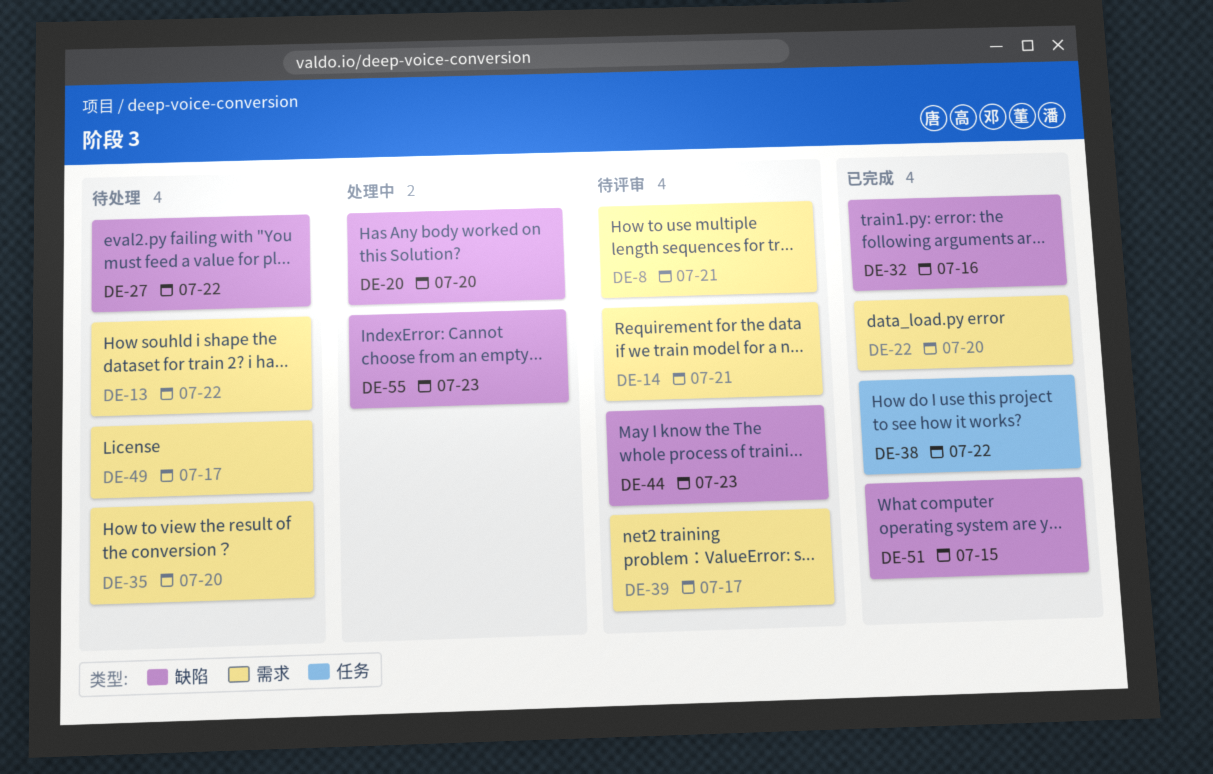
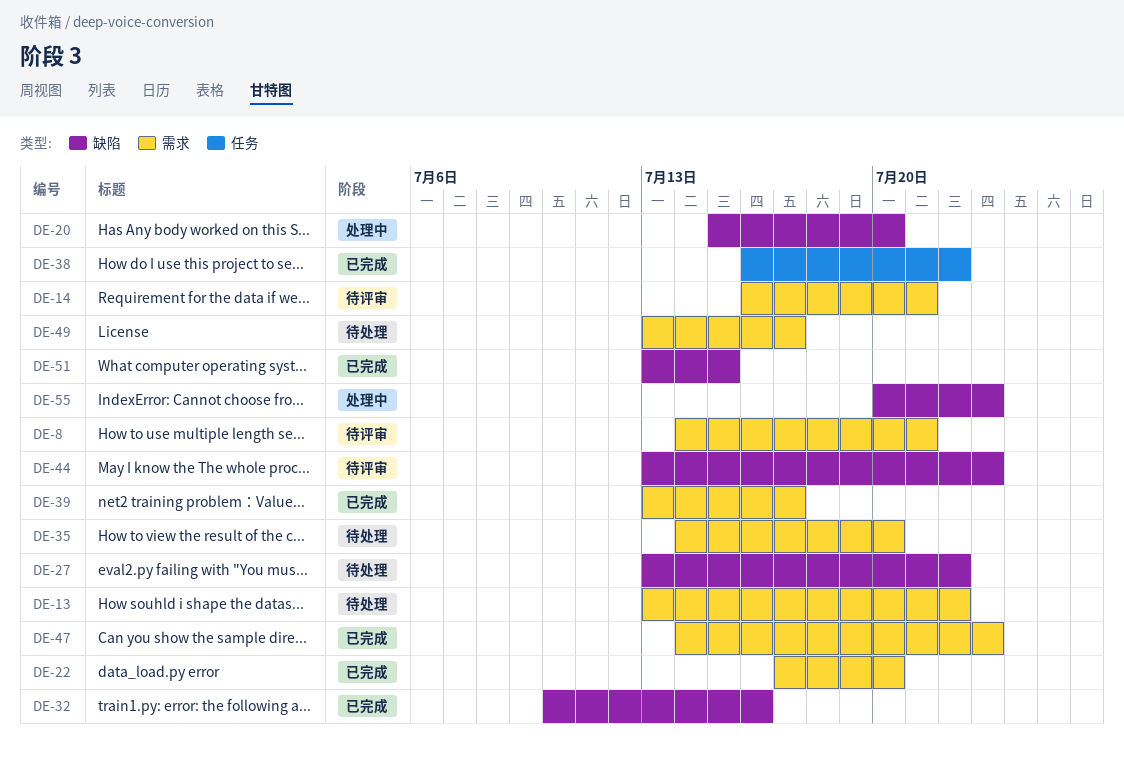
DE-39, status: 待评审 -> 已完成
DE-47: none -> present

